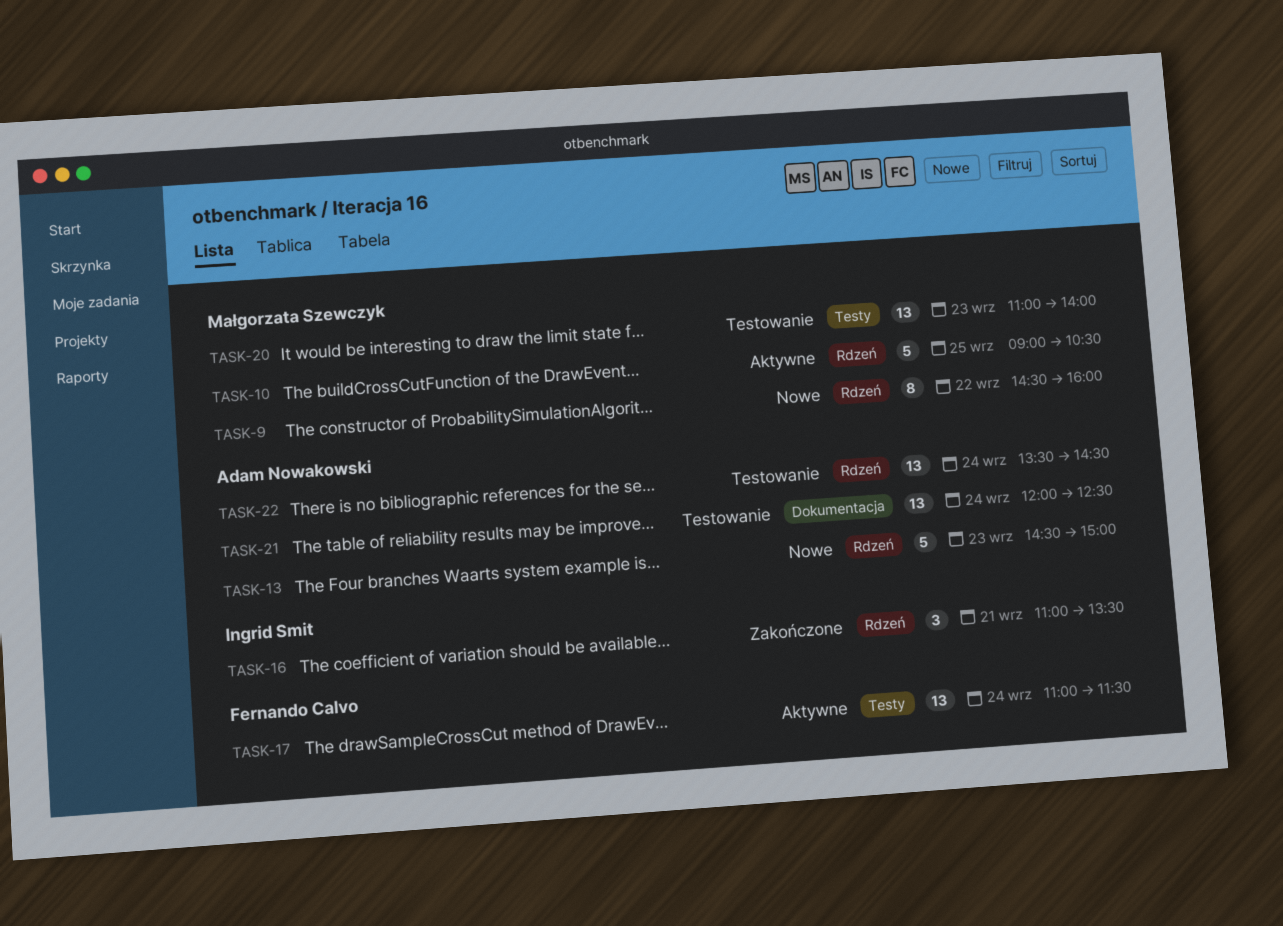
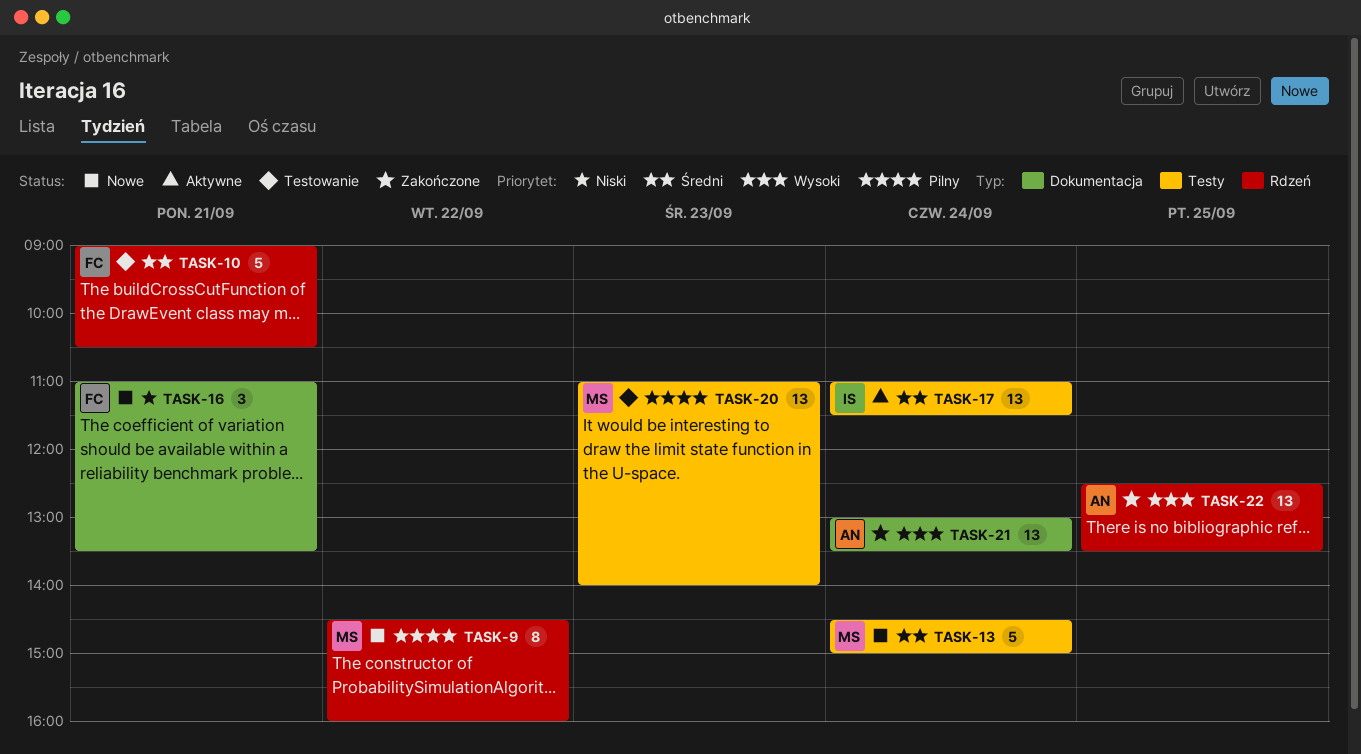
TASK-10, status: Aktywne -> Testowanie
TASK-10, owner: Małgorzata Szewczyk -> Fernando Calvo
TASK-10, day: Sep 25 -> Sep 21
TASK-13, owner: Adam Nowakowski -> Małgorzata Szewczyk
TASK-13, label: Rdzeń -> Testy
TASK-13, day: Sep 23 -> Sep 24
TASK-16, status: Zakończone -> Nowe
TASK-16, owner: Ingrid Smit -> Fernando Calvo
TASK-16, label: Rdzeń -> Dokumentacja
TASK-17, owner: Fernando Calvo -> Ingrid Smit
TASK-21, status: Testowanie -> Zakończone
TASK-21, begins: 12:00 -> 13:00
TASK-21, ends: 12:30 -> 13:30
TASK-22, status: Testowanie -> Zakończone
TASK-22, day: Sep 24 -> Sep 25
TASK-22, begins: 13:30 -> 12:30
TASK-22, ends: 14:30 -> 13:30

